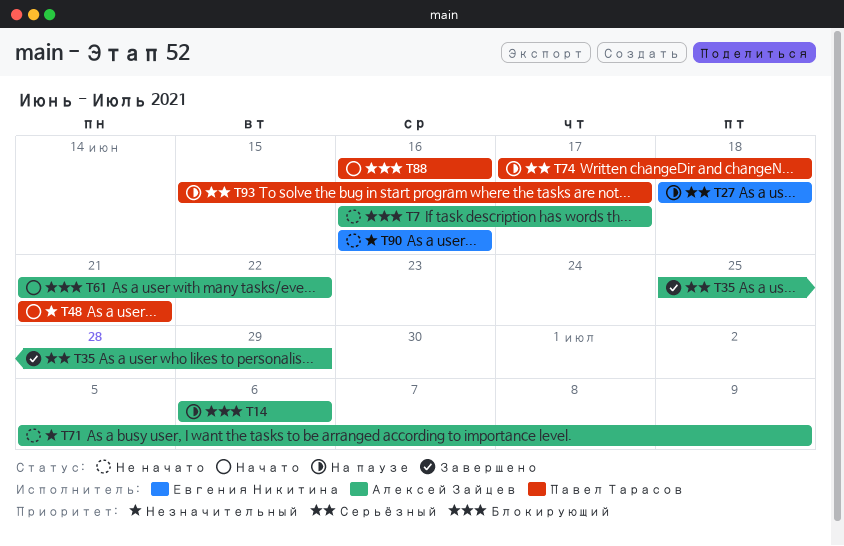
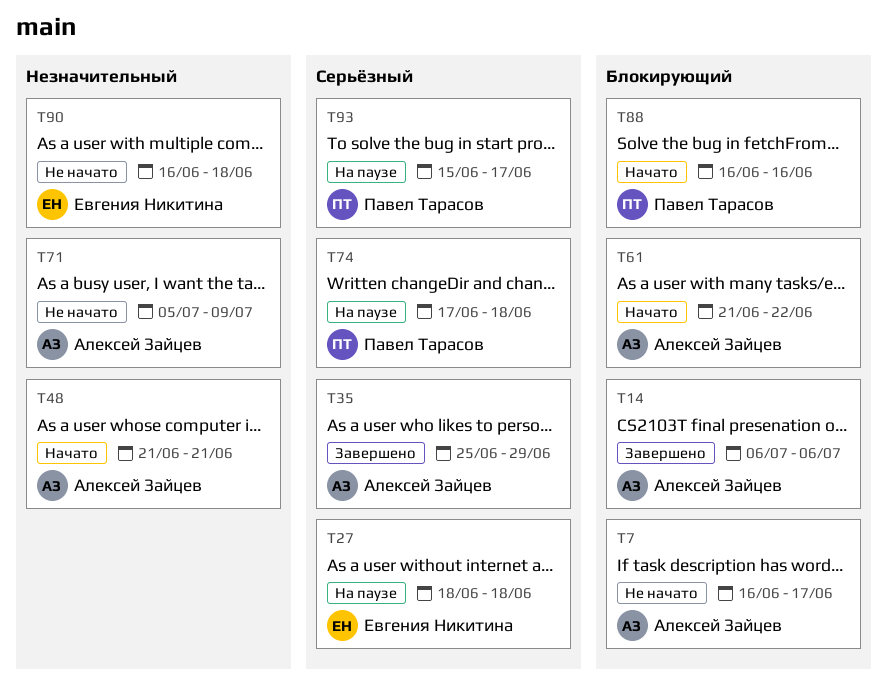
T14, status: На паузе -> Завершено
T48, owner: Павел Тарасов -> Алексей Зайцев
T90, due: Jun 16 -> Jun 18

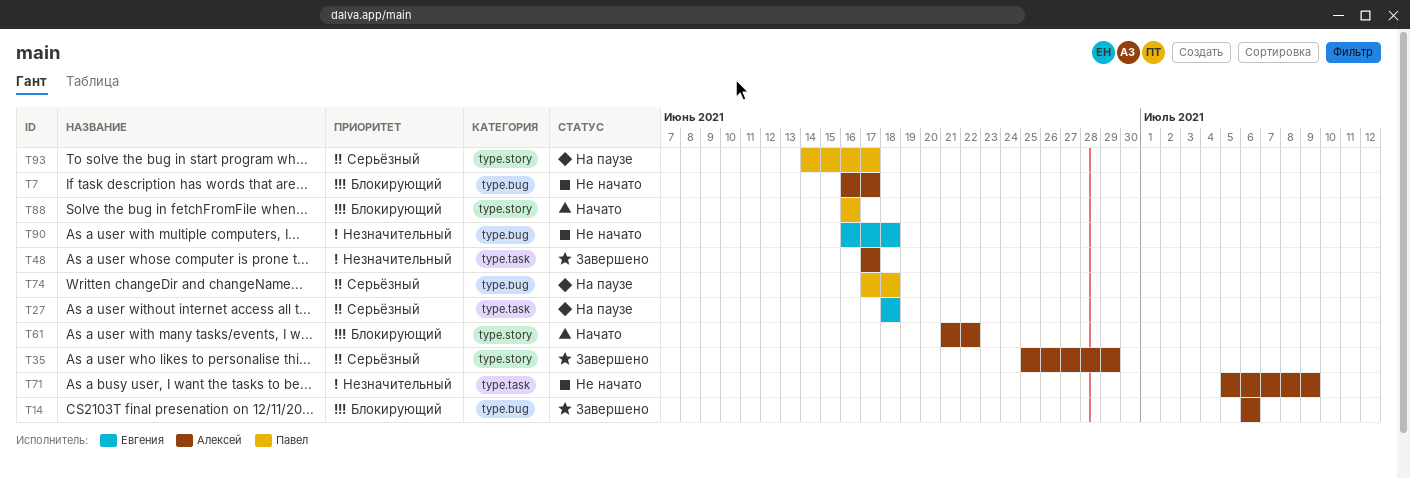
T48, status: Начато -> Завершено
T48, start: Jun 21 -> Jun 17
T48, due: Jun 21 -> Jun 17
T93, start: Jun 15 -> Jun 14

